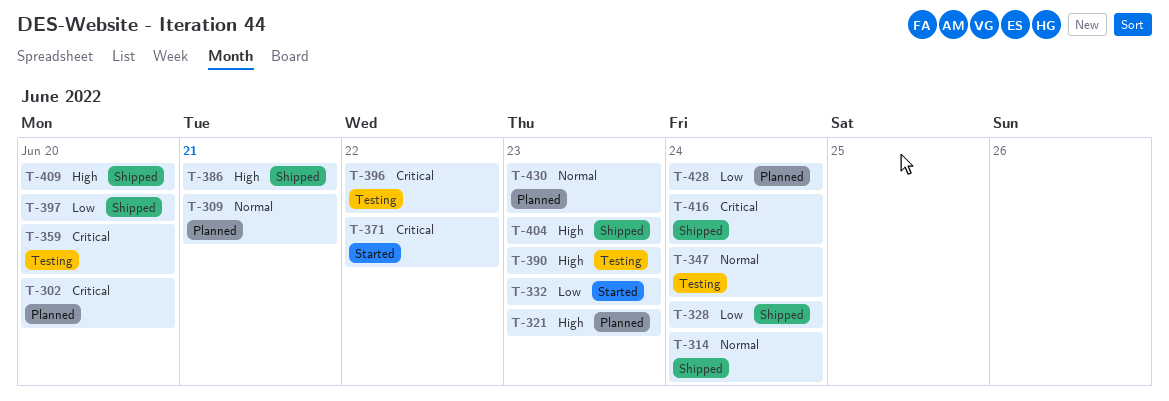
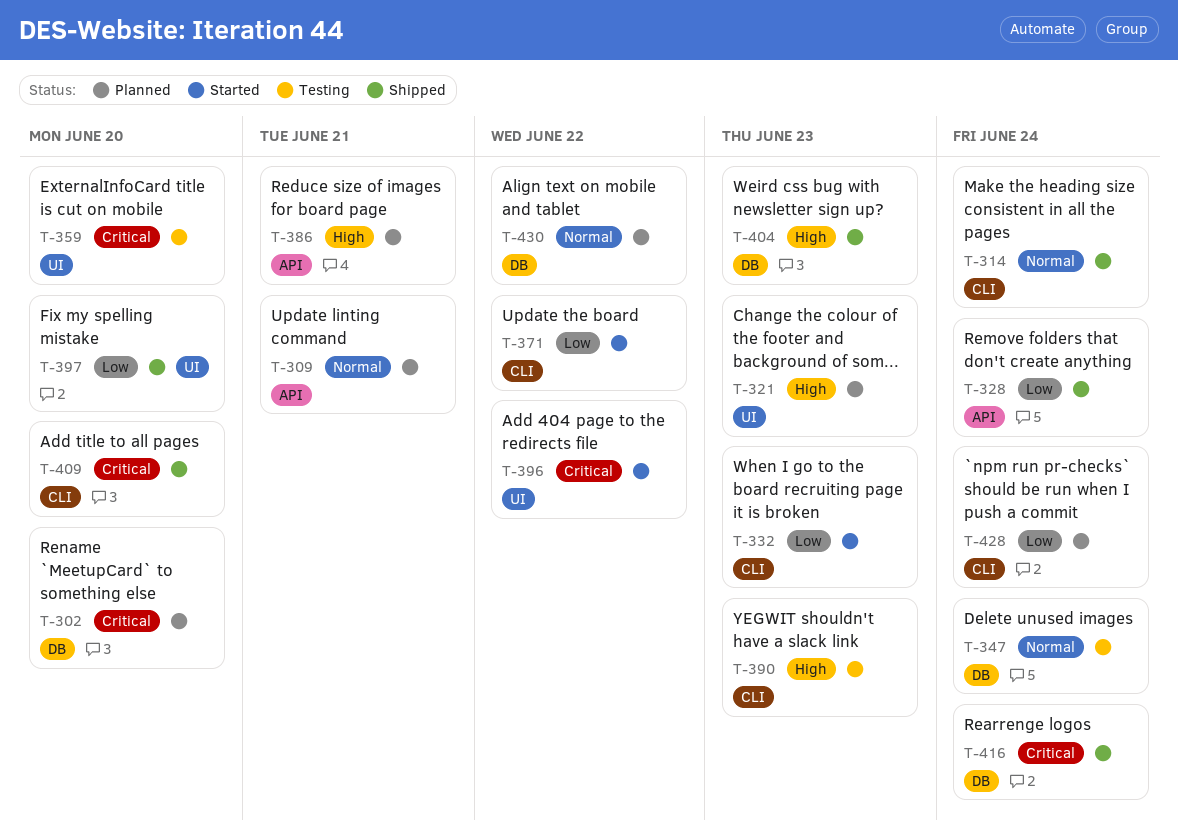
T-371, priority: Critical -> Low
T-386, status: Shipped -> Planned
T-396, status: Testing -> Started
T-409, priority: High -> Critical
T-430, due: Jun 23 -> Jun 22

